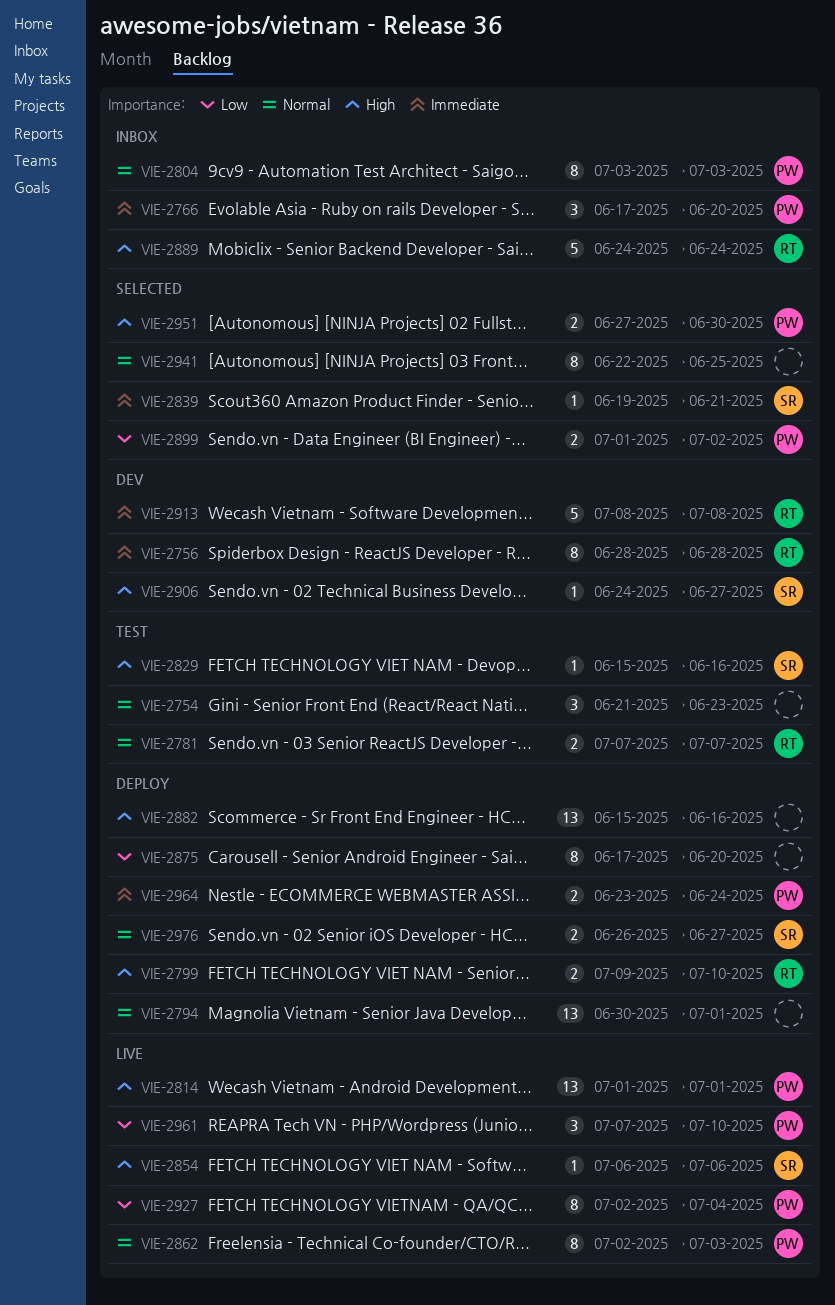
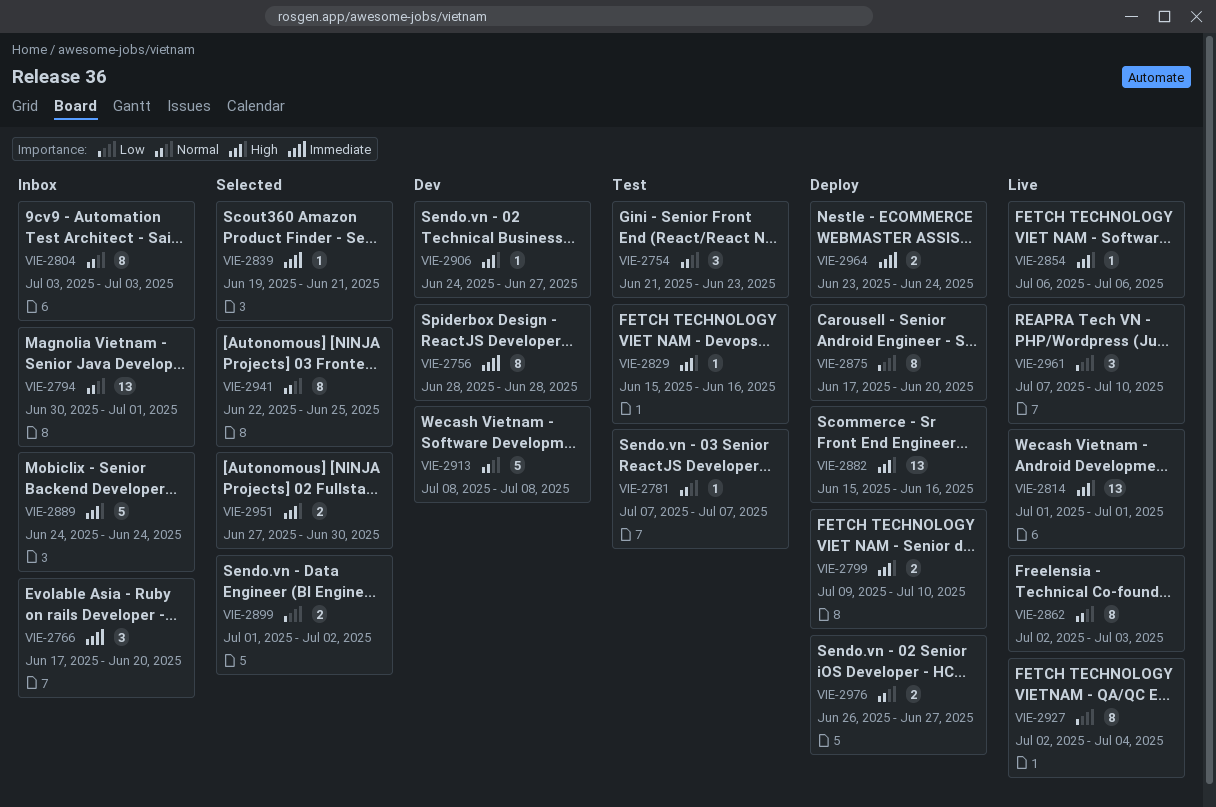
VIE-2781, estimate: 2 -> 1
VIE-2794, status: Deploy -> Inbox
VIE-2913, priority: Immediate -> Normal

